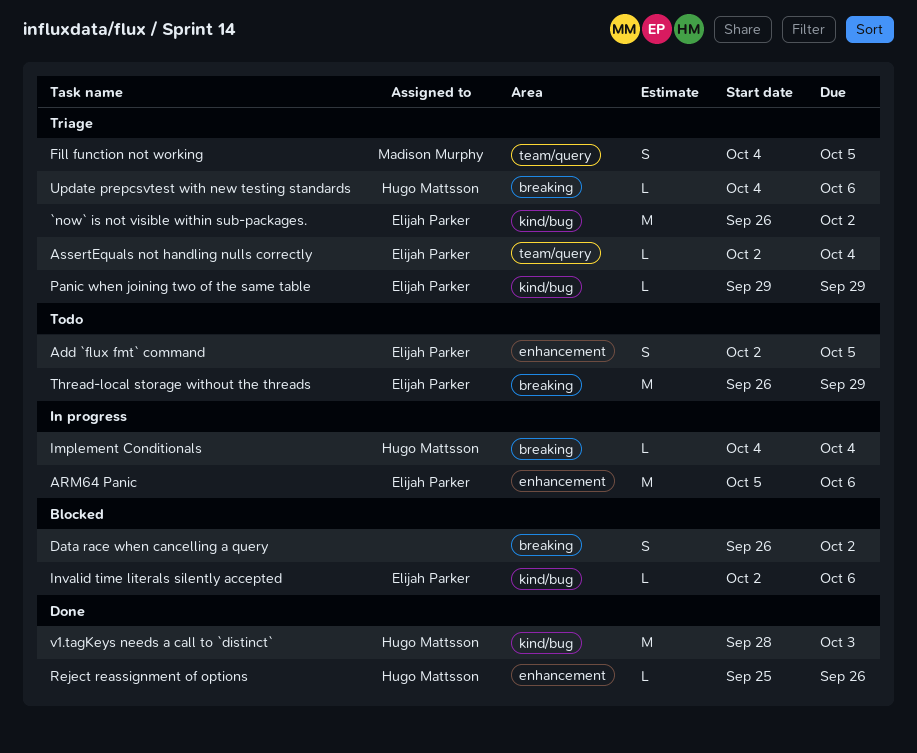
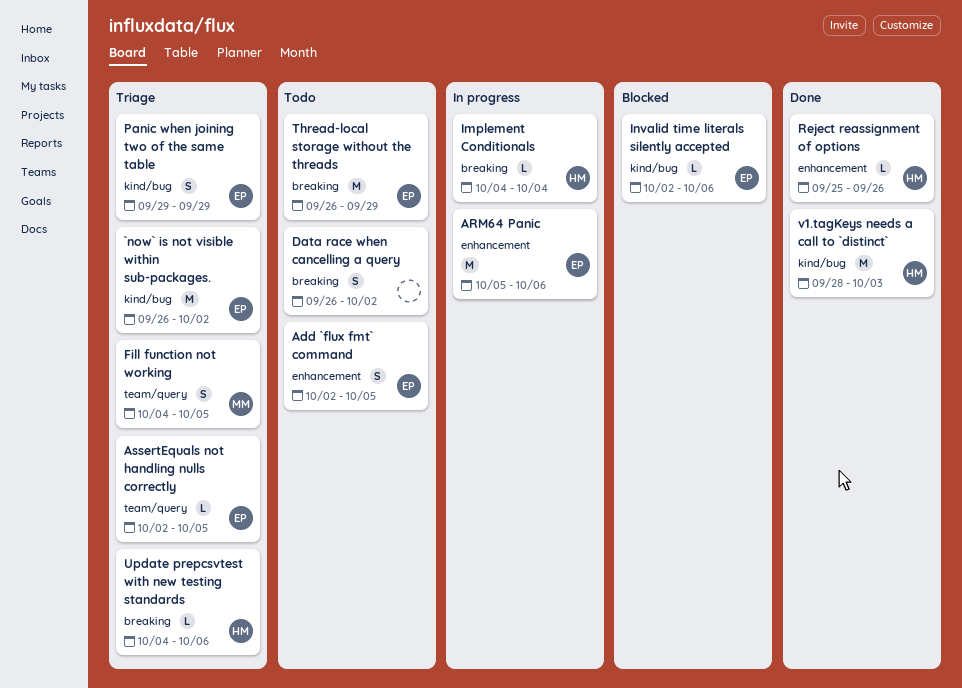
AssertEquals not handling nulls correctly, due: Oct 4 -> Oct 5
Data race when cancelling a query, status: Blocked -> Todo
Panic when joining two of the same table, estimate: L -> S

